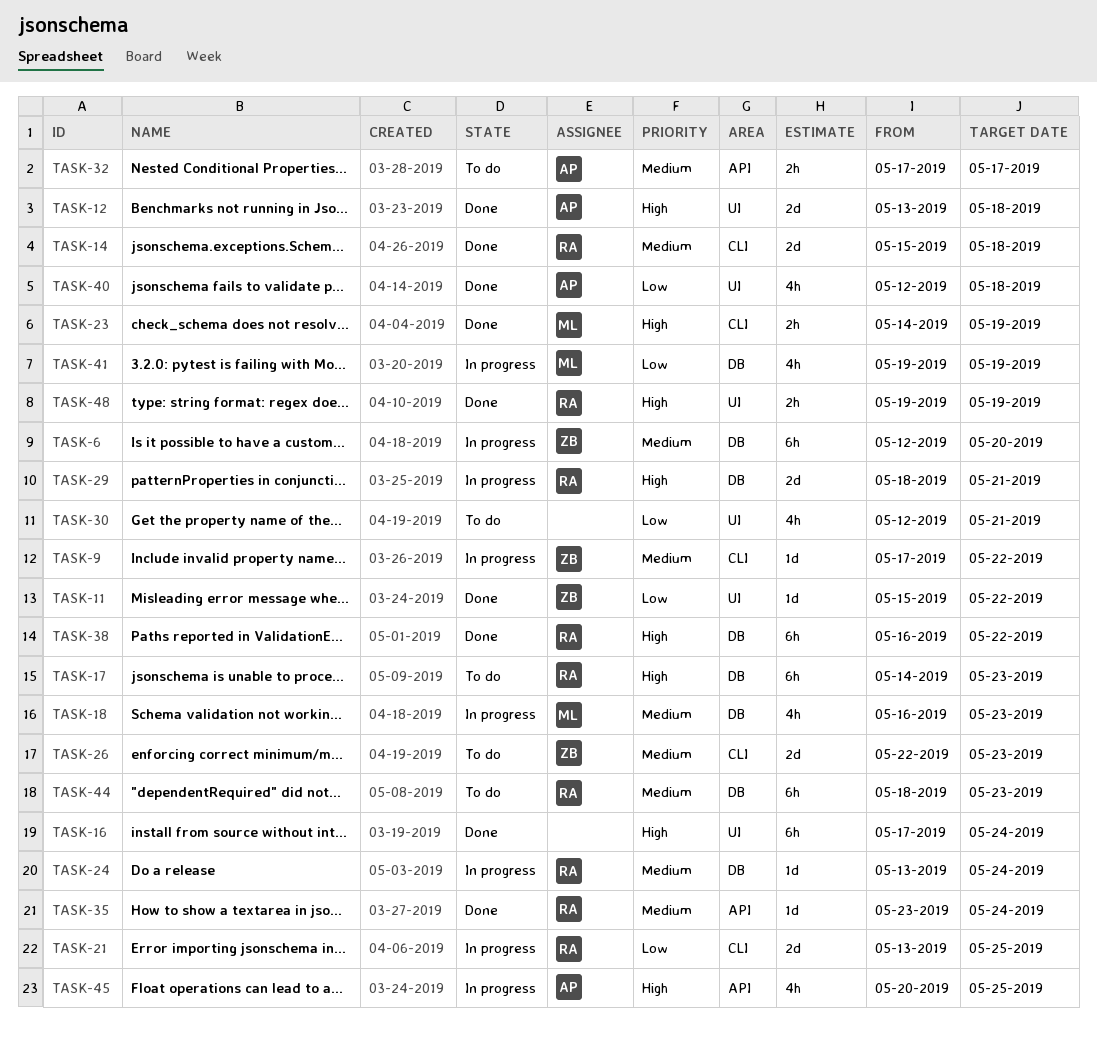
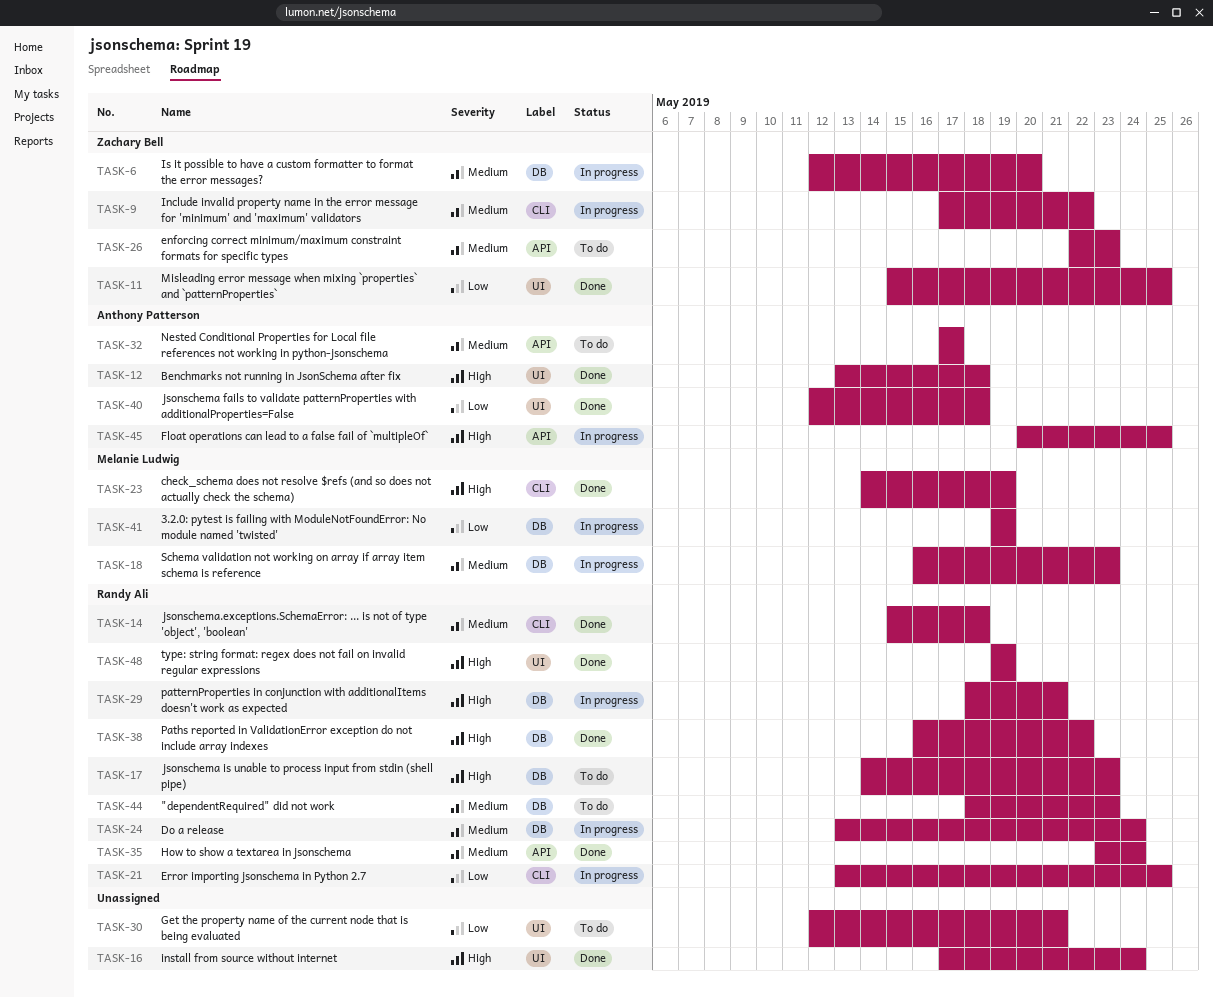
TASK-11, due: May 22 -> May 25
TASK-26, label: CLI -> API

